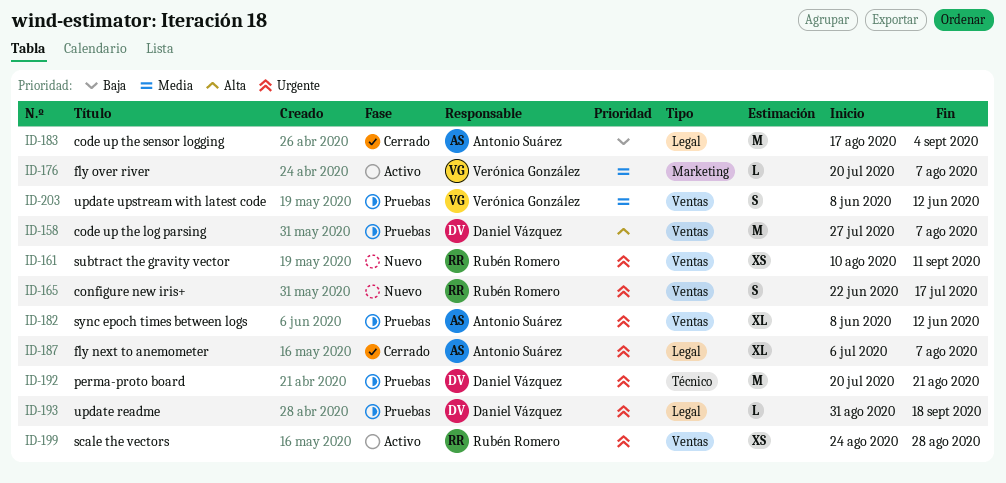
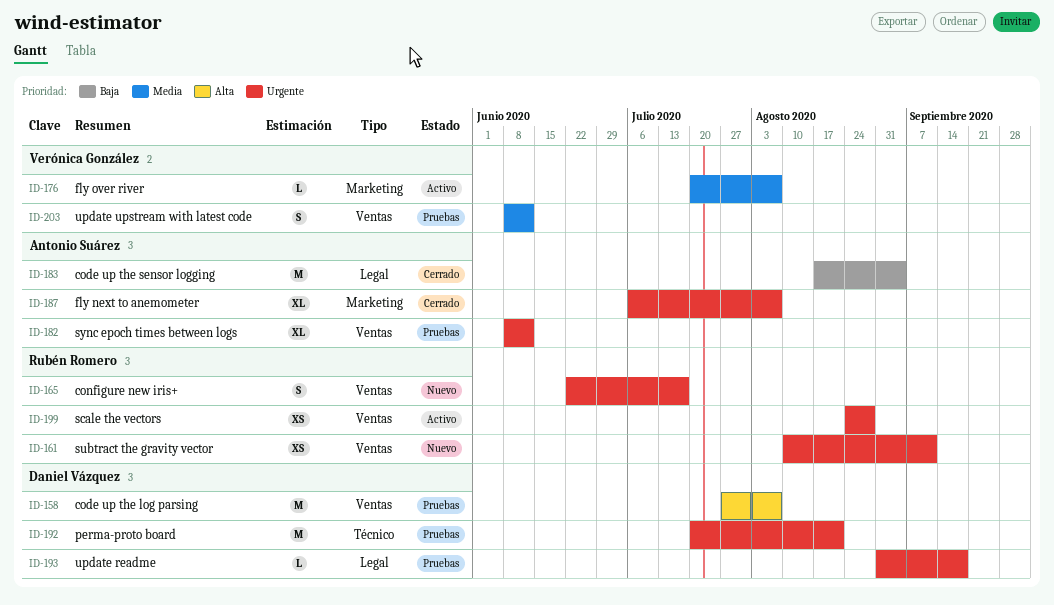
ID-187, label: Legal -> Marketing

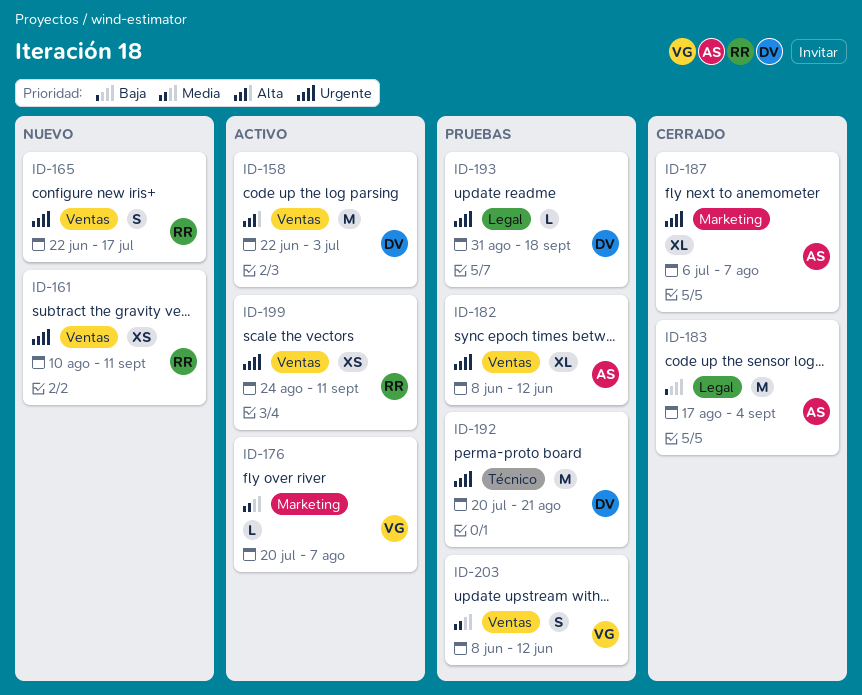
ID-158, status: Pruebas -> Activo
ID-158, start: Jul 27 -> Jun 22
ID-158, due: Aug 7 -> Jul 3
ID-199, due: Aug 28 -> Sep 11

